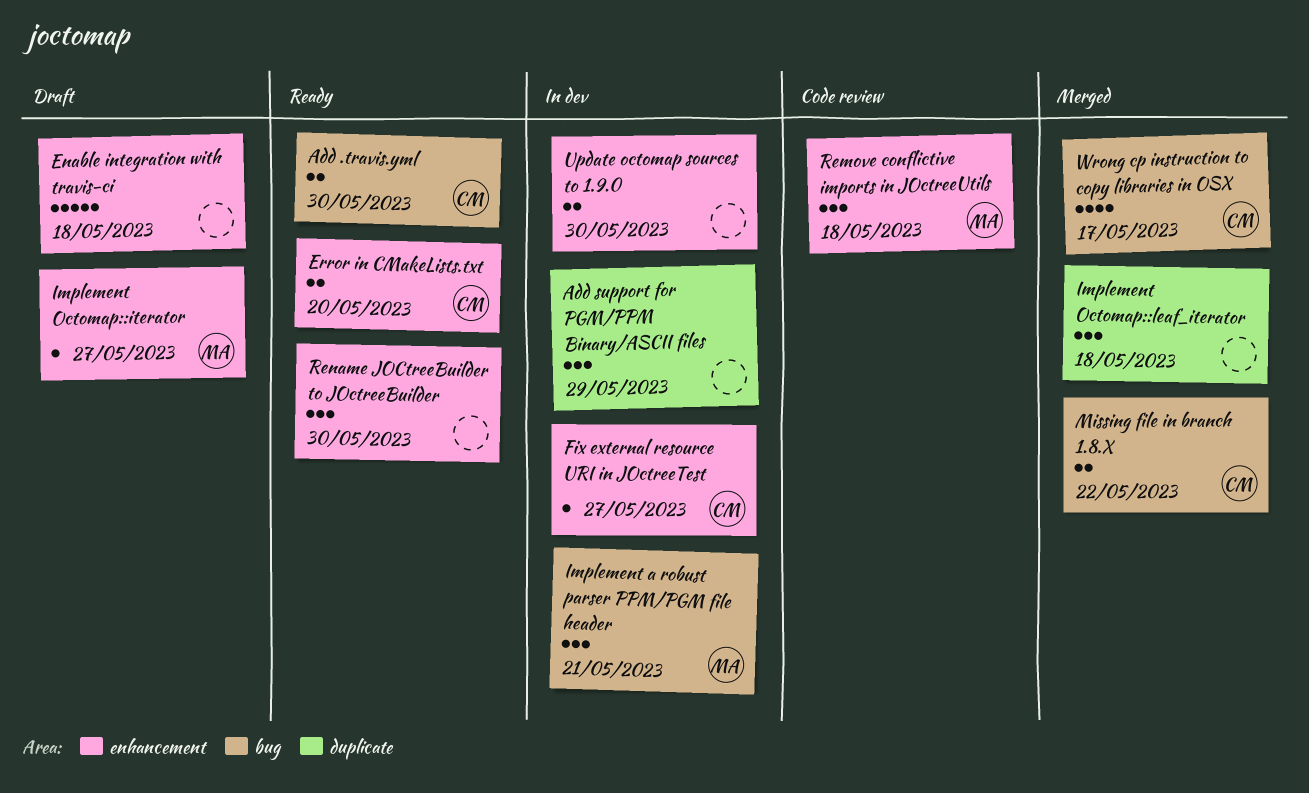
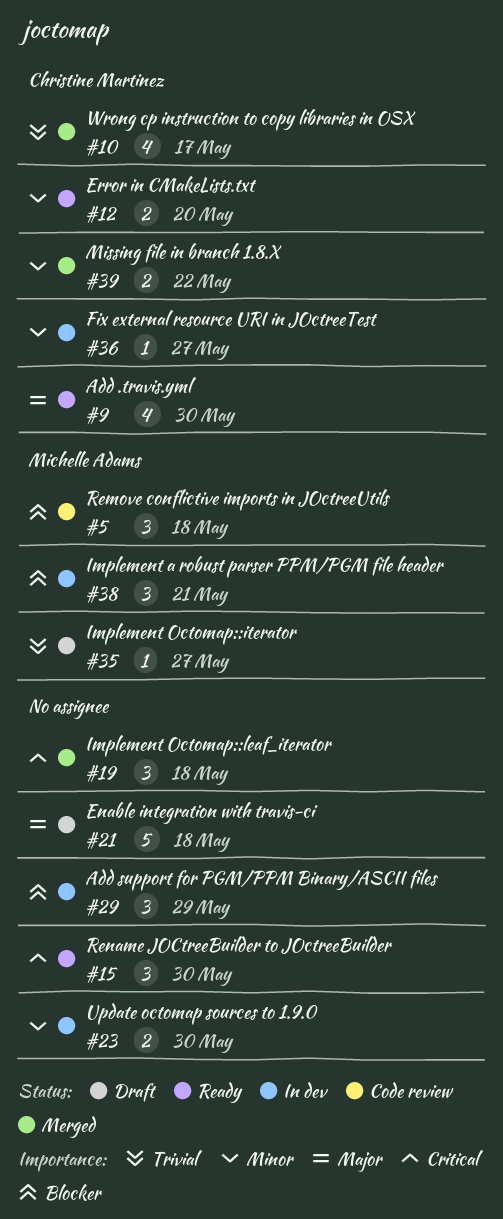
Add .travis.yml, estimate: 2 -> 4

